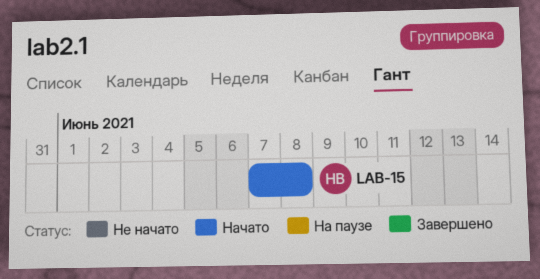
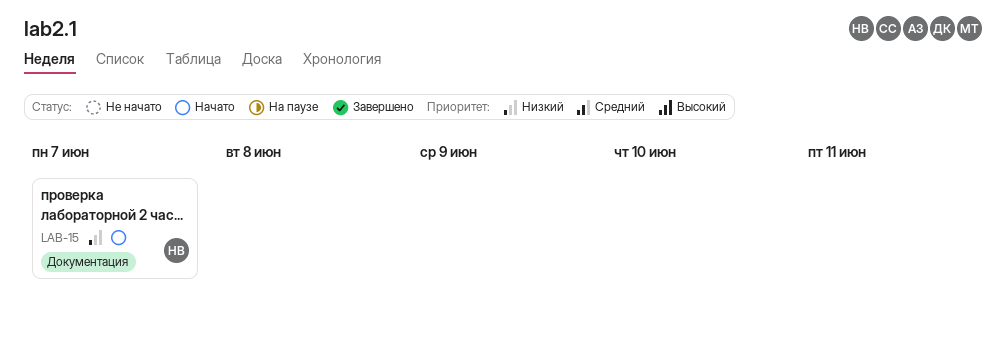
LAB-15, due: Jun 8 -> Jun 7

